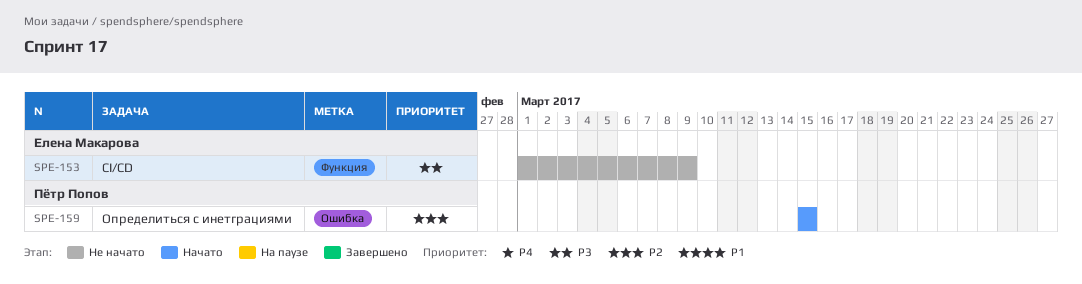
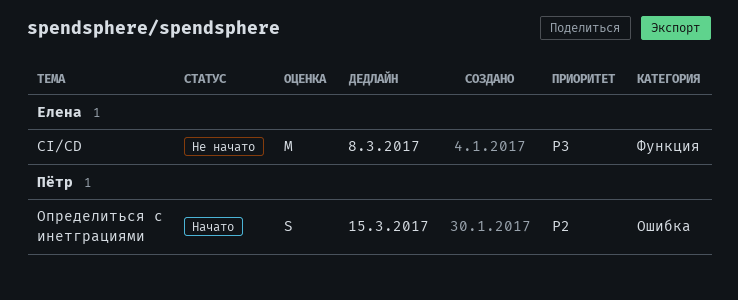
CI/CD, due: Mar 9 -> Mar 8

